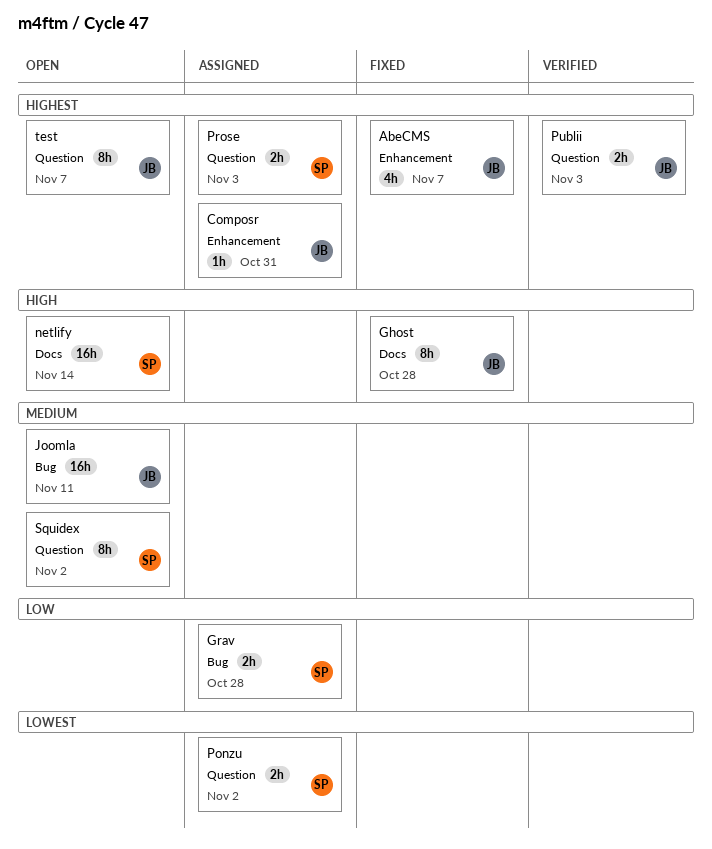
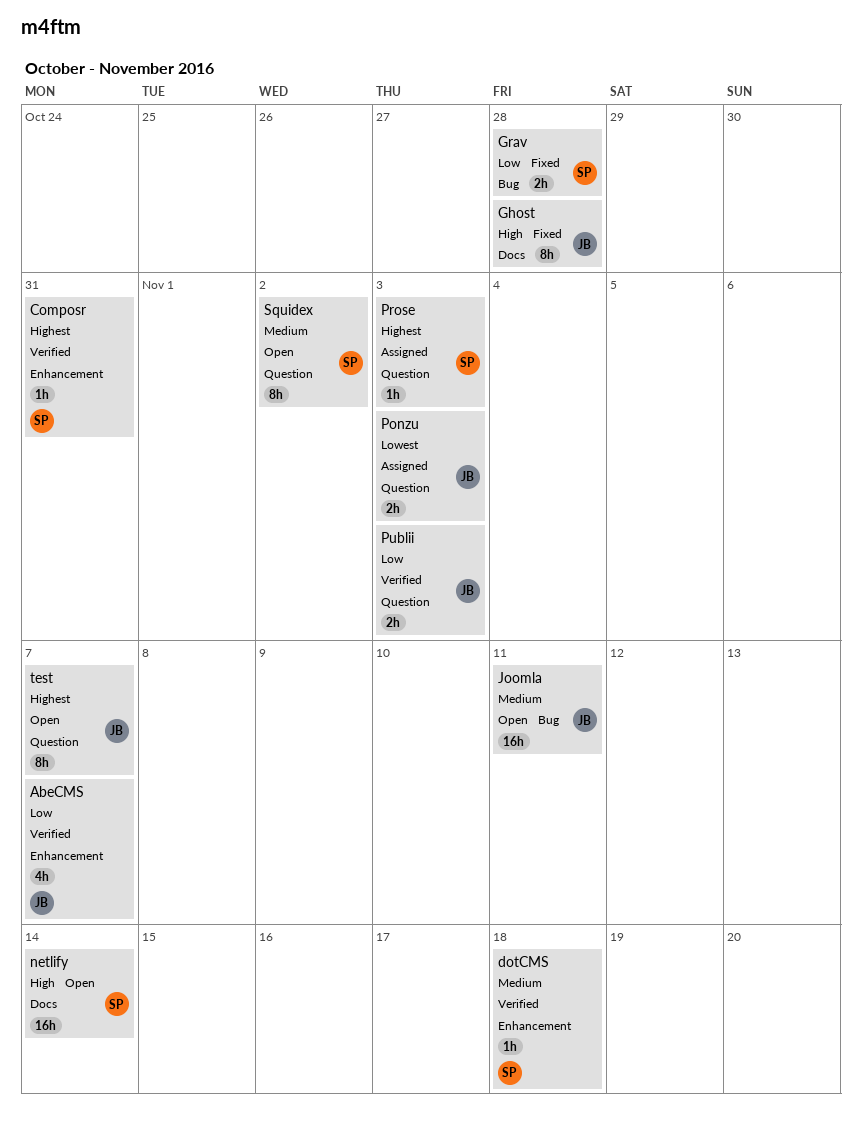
AbeCMS, status: Fixed -> Verified
AbeCMS, priority: Highest -> Low
Composr, status: Assigned -> Verified
Composr, owner: JB -> SP
dotCMS: none -> present
Grav, status: Assigned -> Fixed
Ponzu, owner: SP -> JB
Ponzu, due: Nov 2 -> Nov 3
Prose, estimate: 2h -> 1h
Publii, priority: Highest -> Low

